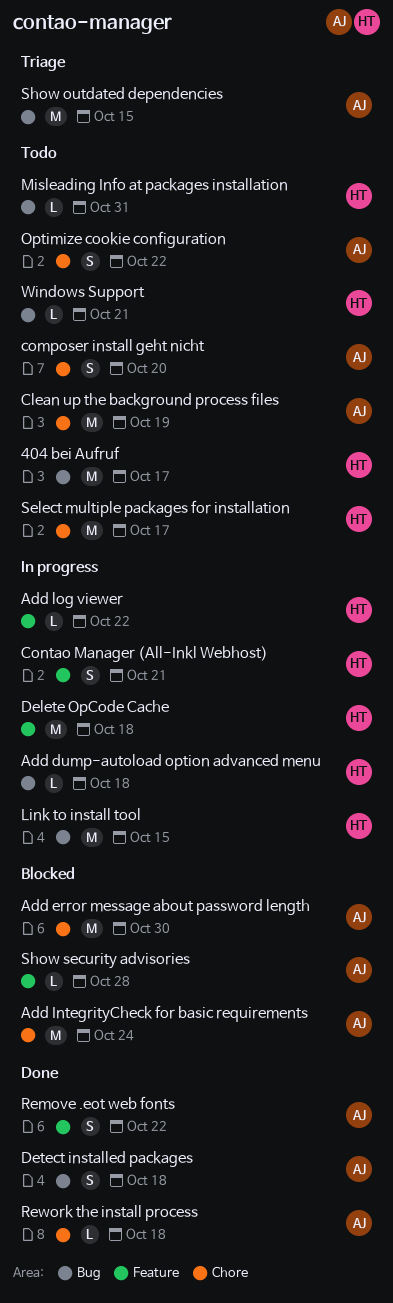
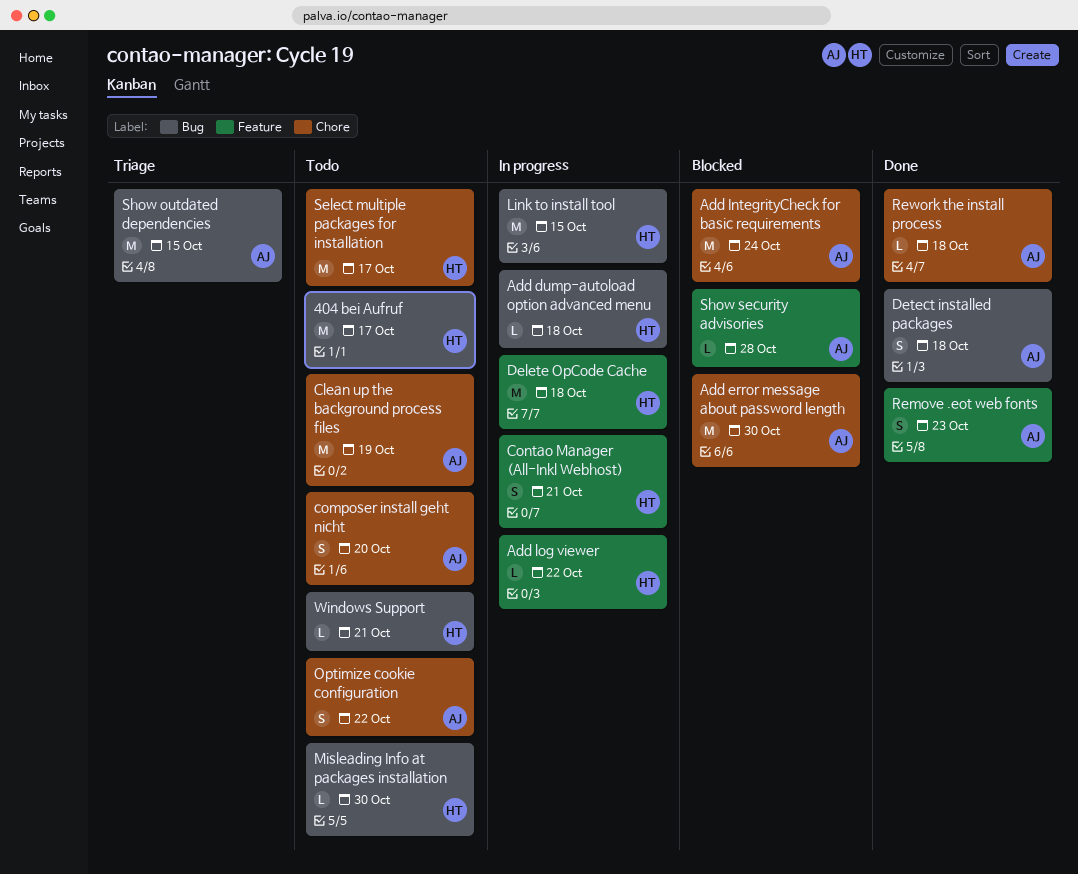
Misleading Info at packages installation, due: Oct 31 -> Oct 30
Remove .eot web fonts, due: Oct 22 -> Oct 23

